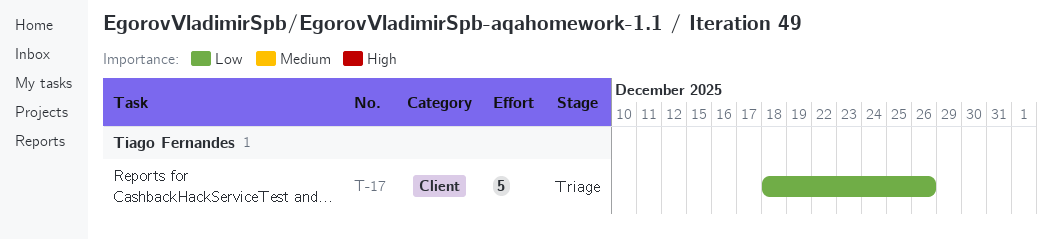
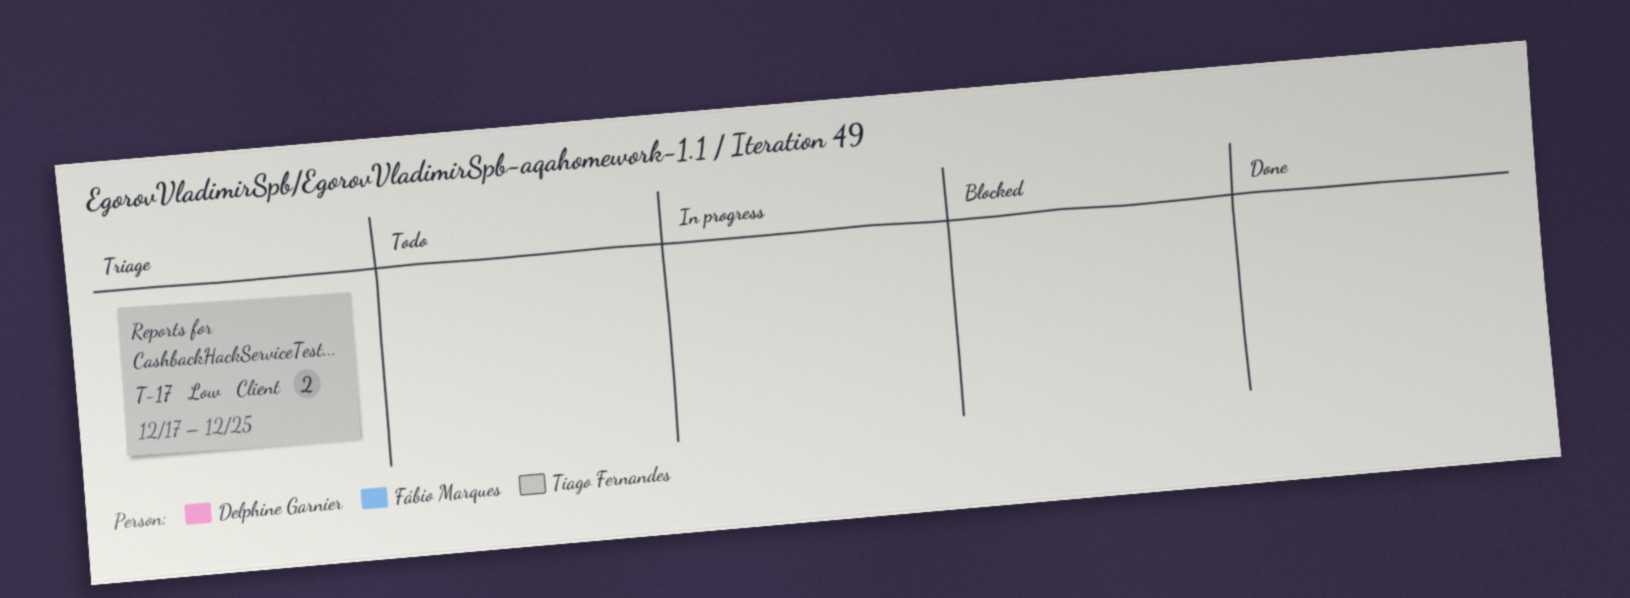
T-17, estimate: 5 -> 2
T-17, start: Dec 18 -> Dec 17
T-17, due: Dec 26 -> Dec 25

